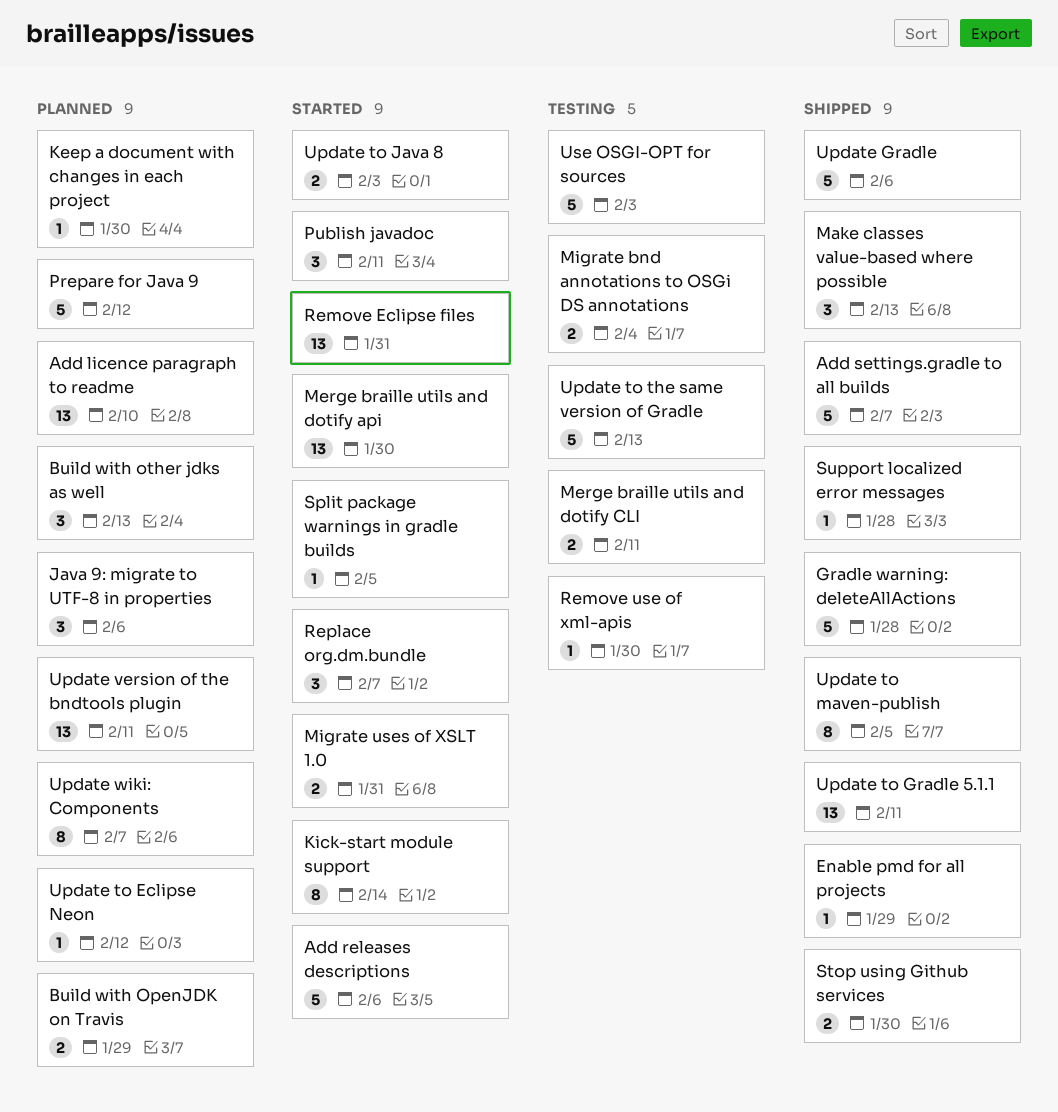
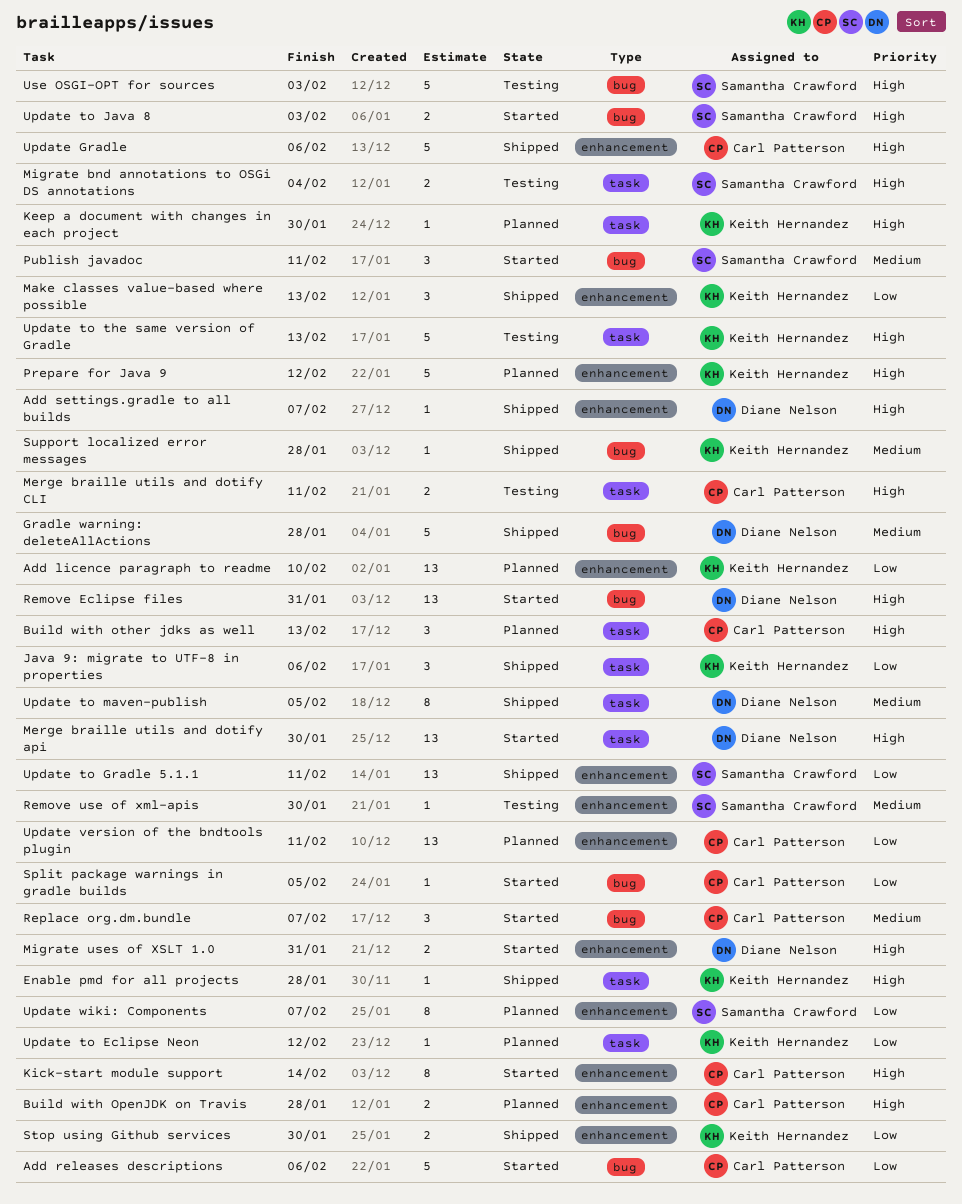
Add settings.gradle to all builds, estimate: 5 -> 1
Build with OpenJDK on Travis, due: Jan 29 -> Jan 28
Enable pmd for all projects, due: Jan 29 -> Jan 28
Java 9: migrate to UTF-8 in properties, status: Planned -> Shipped

